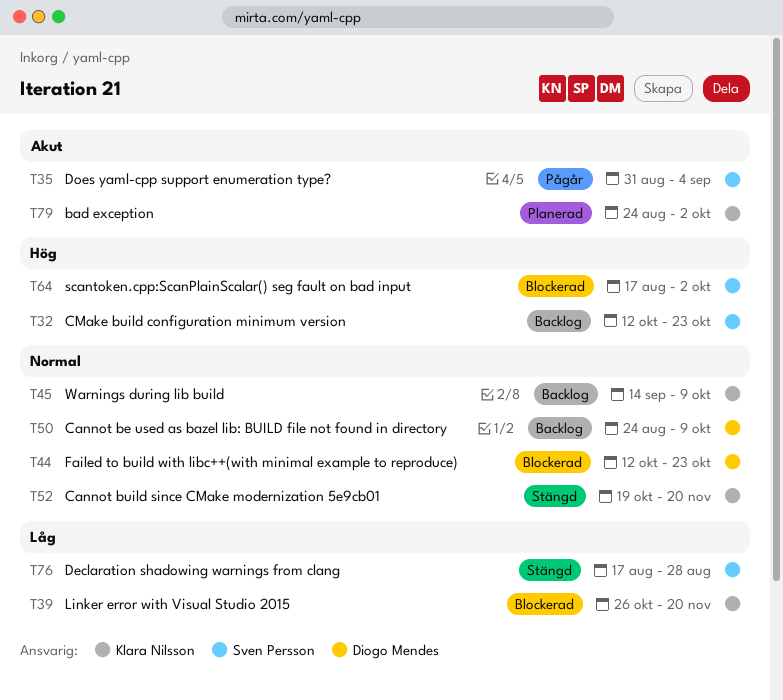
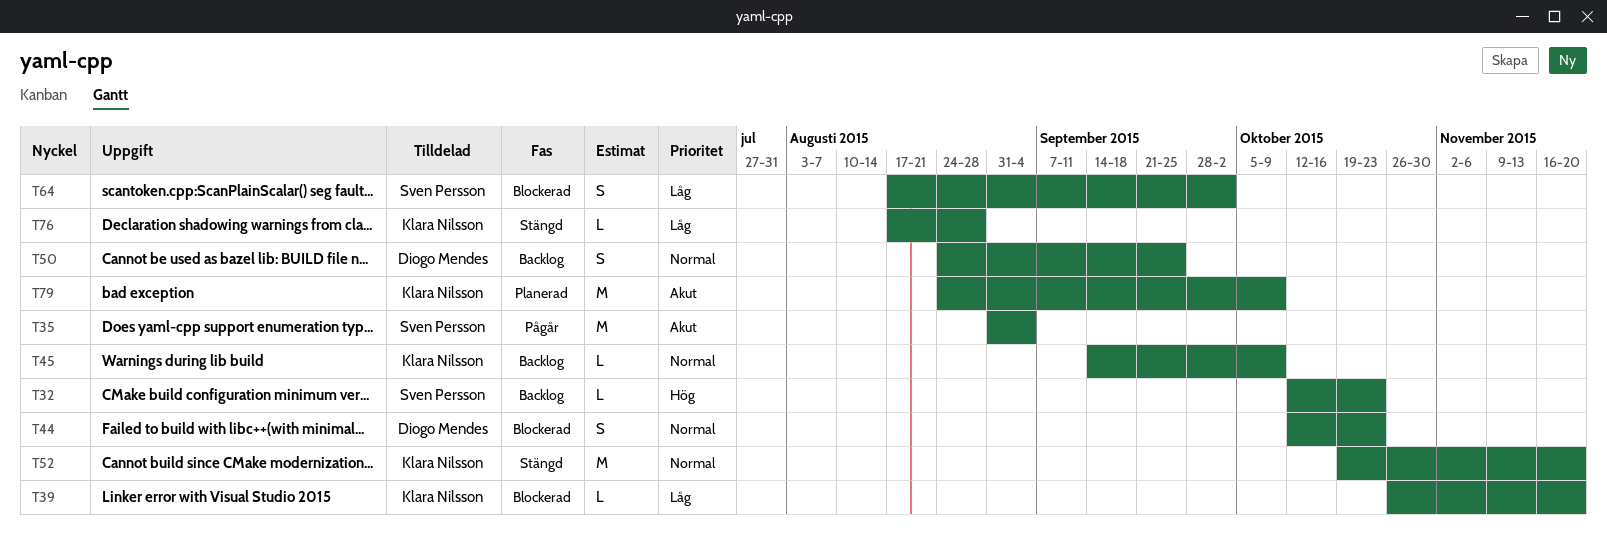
T50, due: Oct 9 -> Sep 25
T64, priority: Hög -> Låg
T76, owner: Sven Persson -> Klara Nilsson
T79, due: Oct 2 -> Oct 9

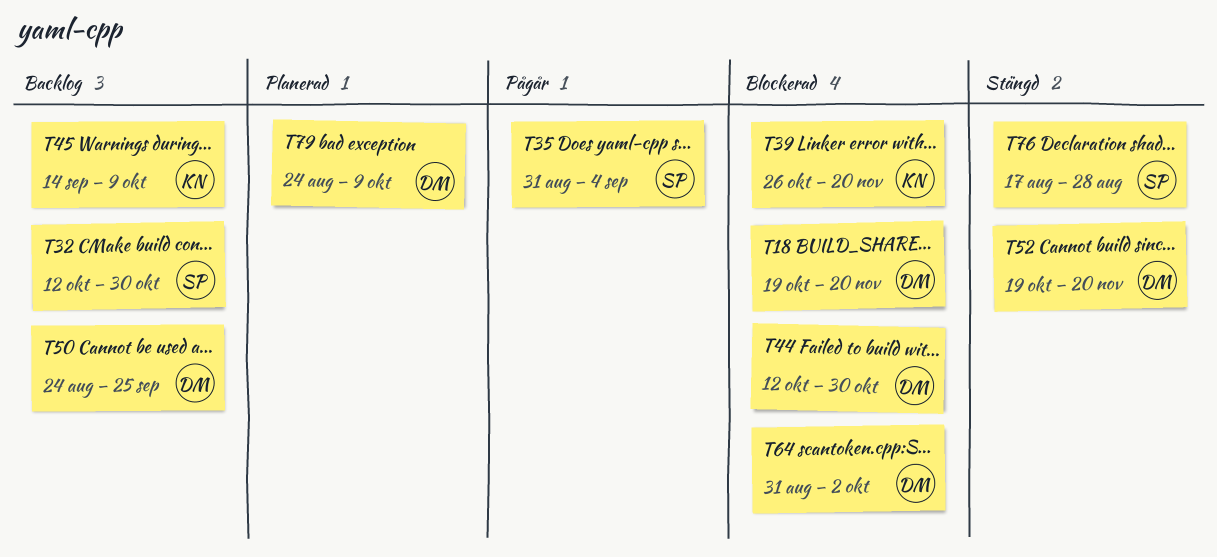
T18: none -> present
T32, due: Oct 23 -> Oct 30
T44, due: Oct 23 -> Oct 30
T52, owner: Klara Nilsson -> Diogo Mendes
T64, owner: Sven Persson -> Diogo Mendes
T64, start: Aug 17 -> Aug 31
T76, owner: Klara Nilsson -> Sven Persson
T79, owner: Klara Nilsson -> Diogo Mendes

